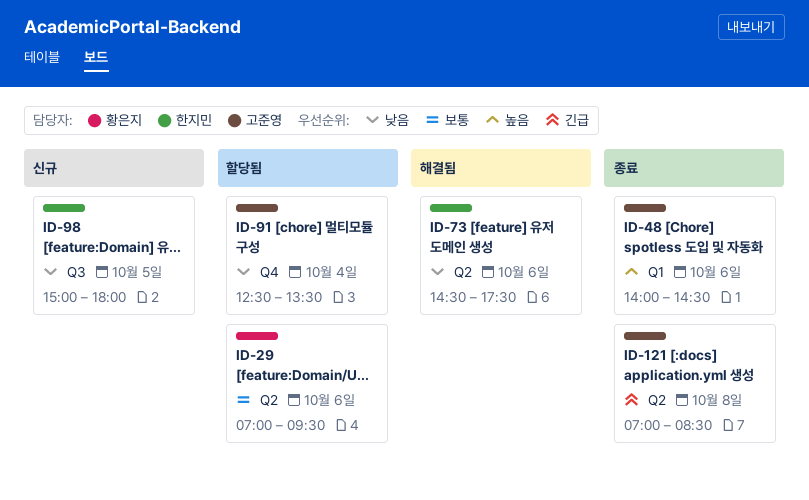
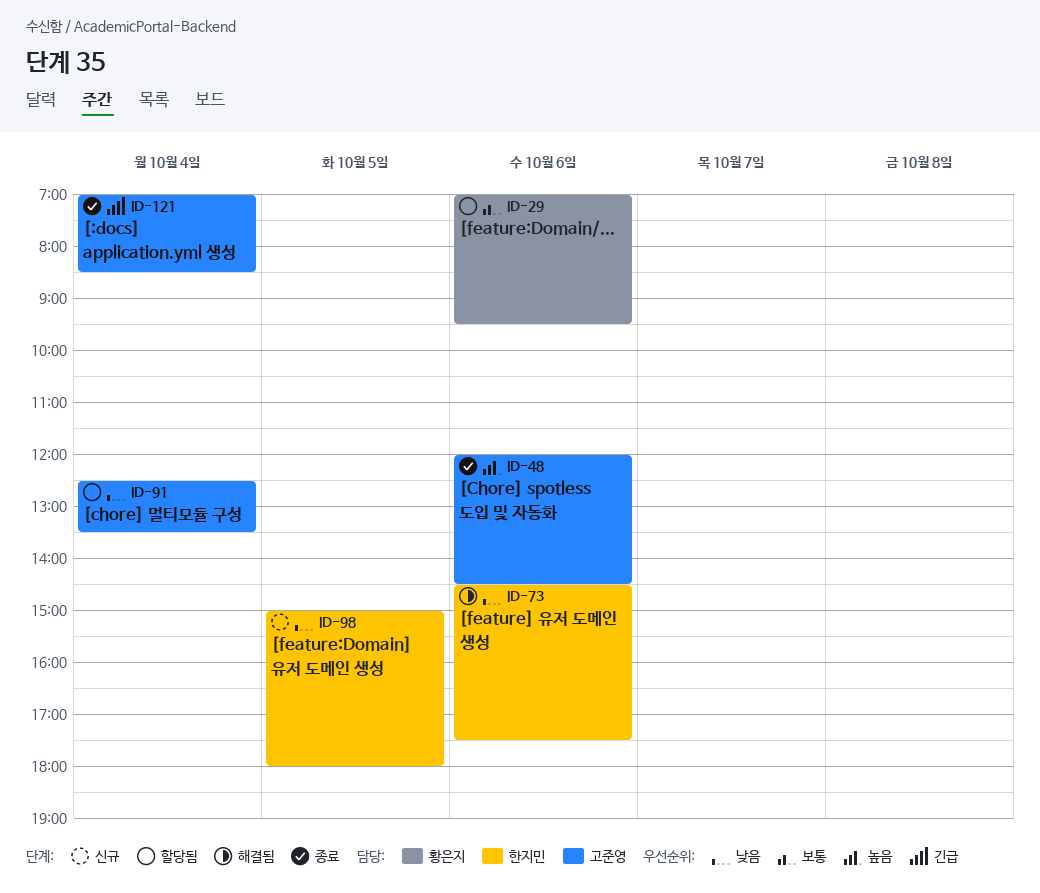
ID-48, begins: 14:00 -> 12:00
ID-121, day: Oct 8 -> Oct 4

